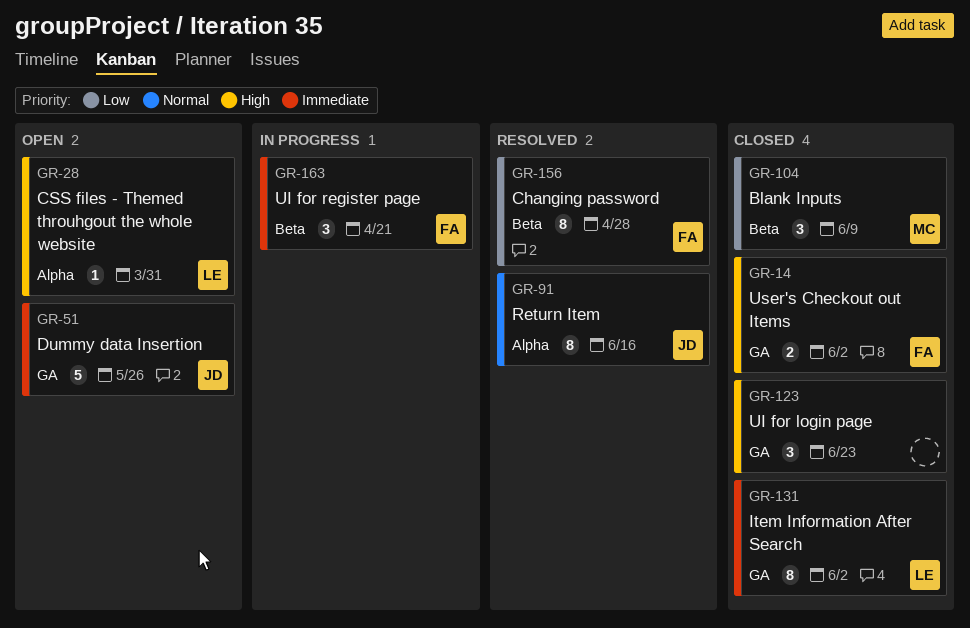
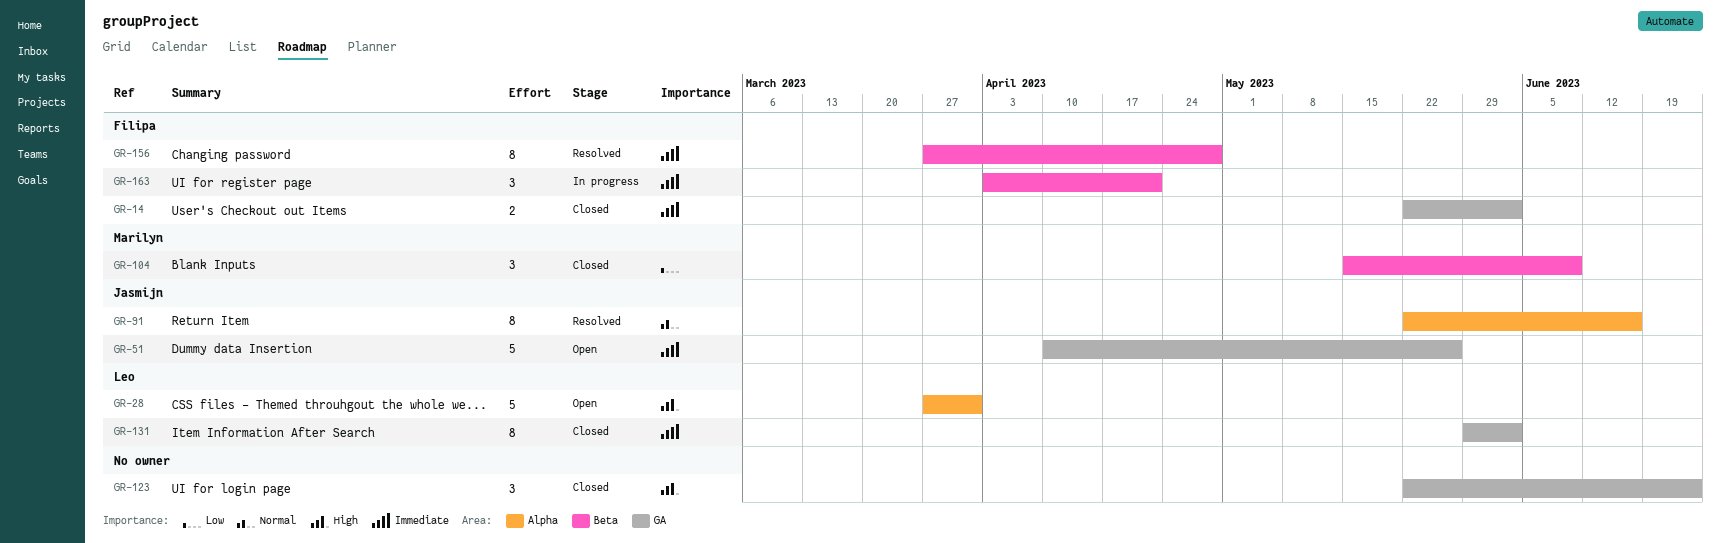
GR-14, priority: High -> Immediate
GR-28, estimate: 1 -> 5
GR-156, priority: Low -> Immediate

